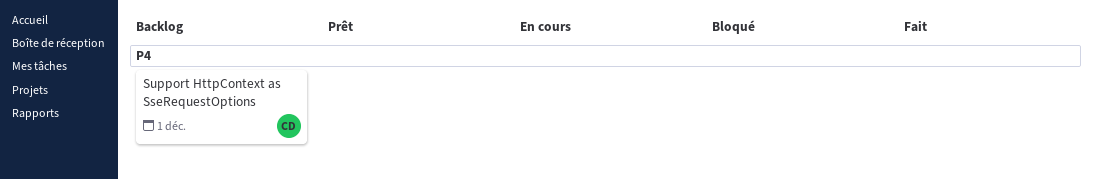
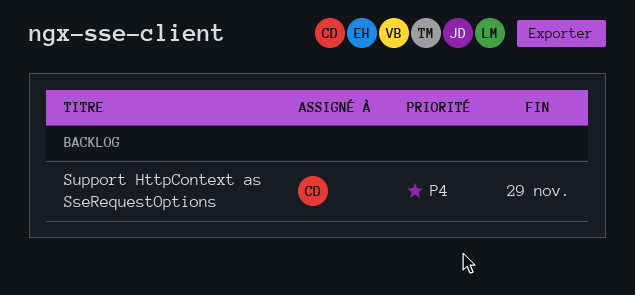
Support HttpContext as SseRequestOptions, due: Dec 1 -> Nov 29

